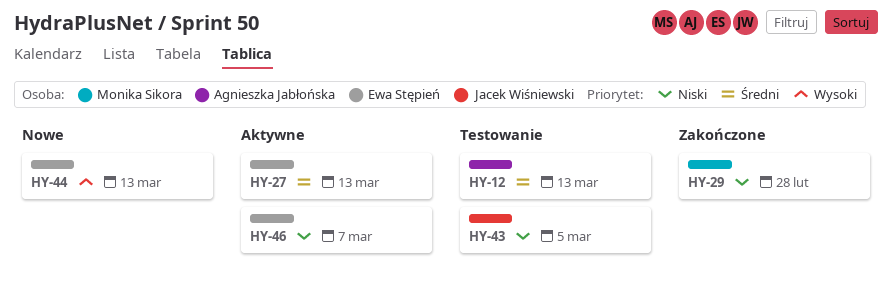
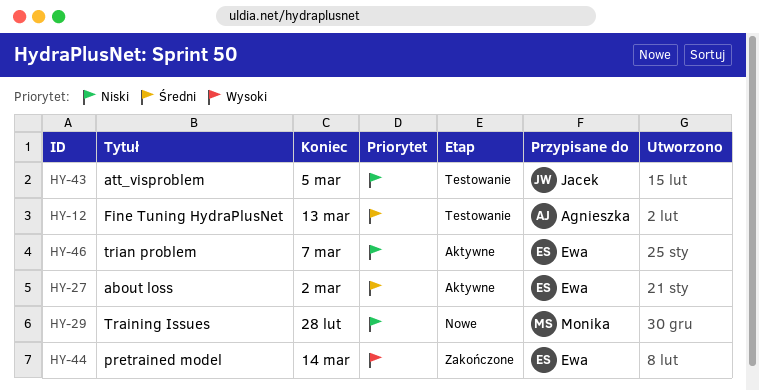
HY-27, due: Mar 13 -> Mar 2
HY-29, status: Zakończone -> Nowe
HY-44, status: Nowe -> Zakończone
HY-44, due: Mar 13 -> Mar 14

